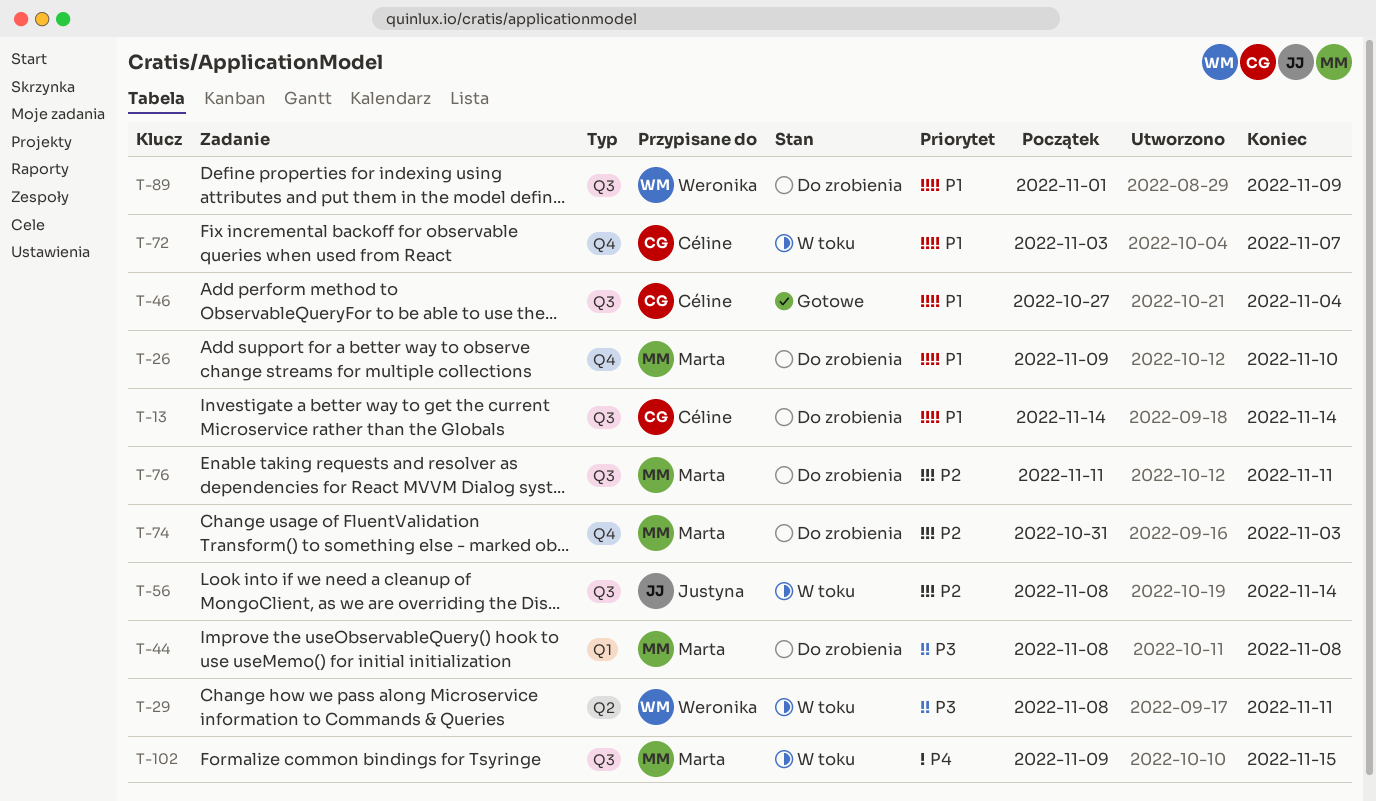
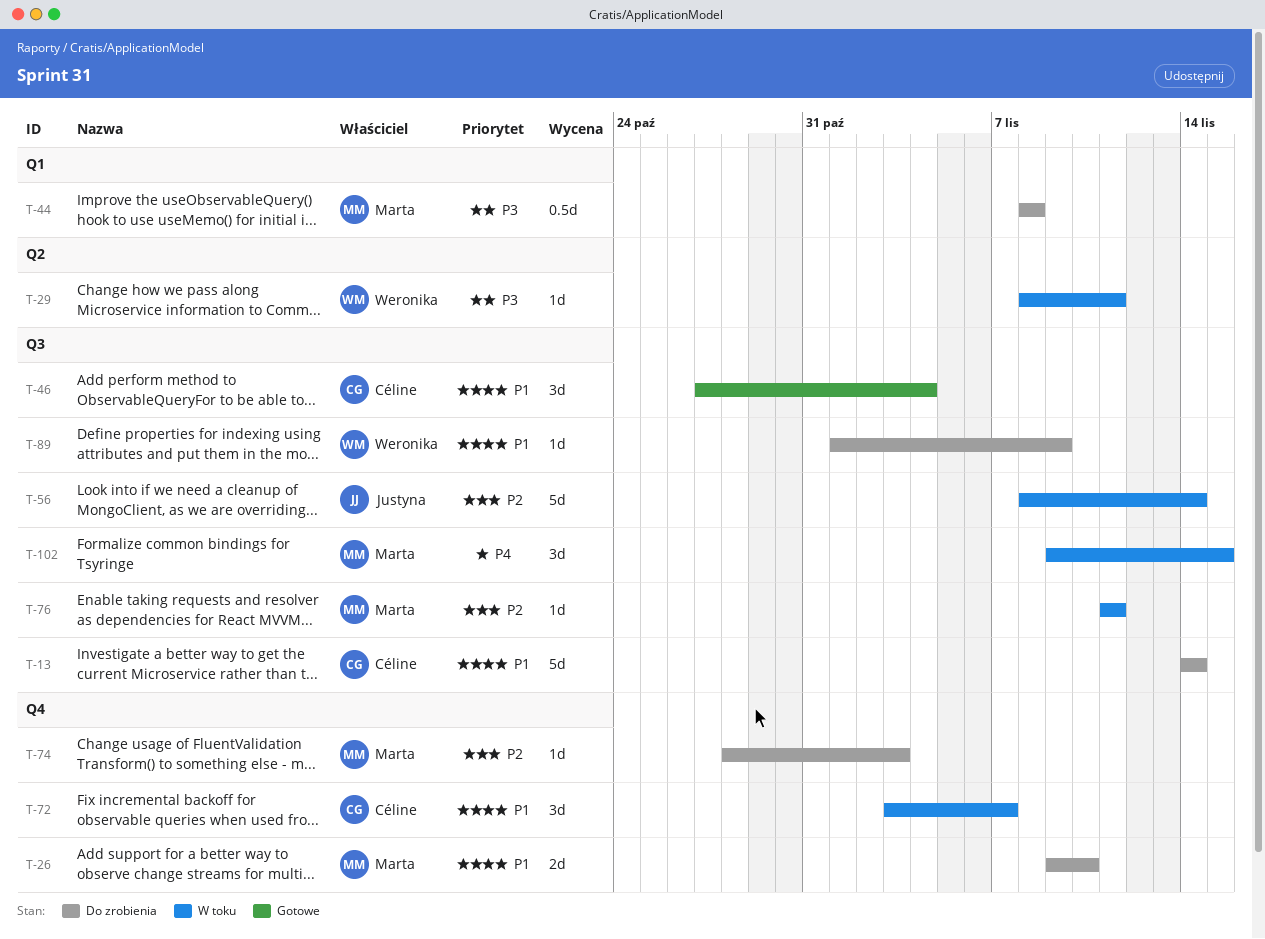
T-74, start: Oct 31 -> Oct 28
T-76, status: Do zrobienia -> W toku

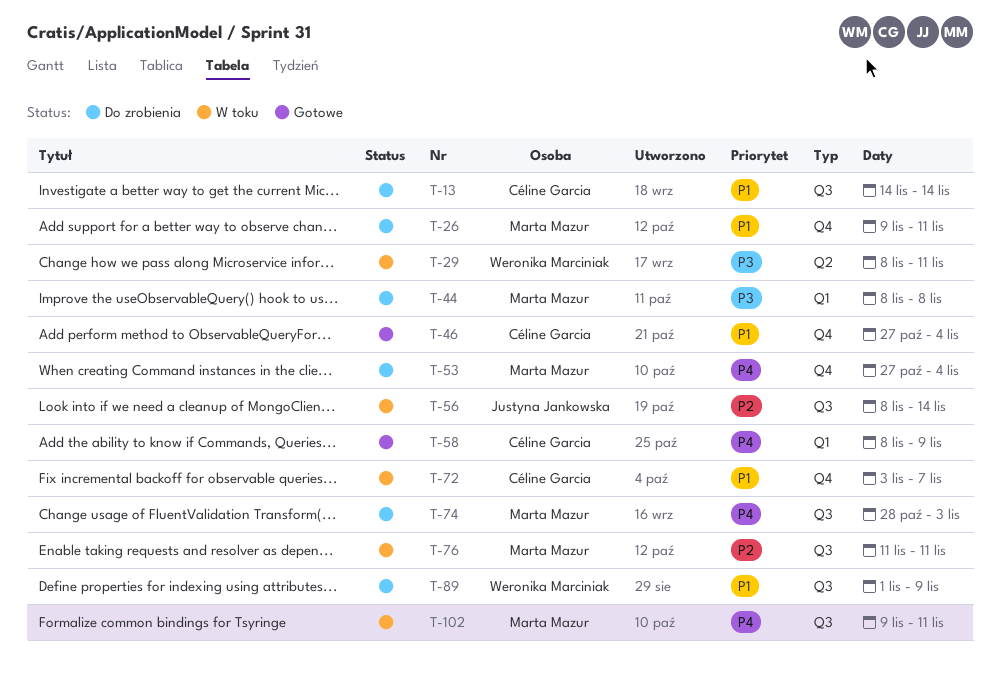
T-26, due: Nov 10 -> Nov 11
T-46, label: Q3 -> Q4
T-53: none -> present
T-58: none -> present
T-74, priority: P2 -> P4
T-74, label: Q4 -> Q3
T-102, due: Nov 15 -> Nov 11

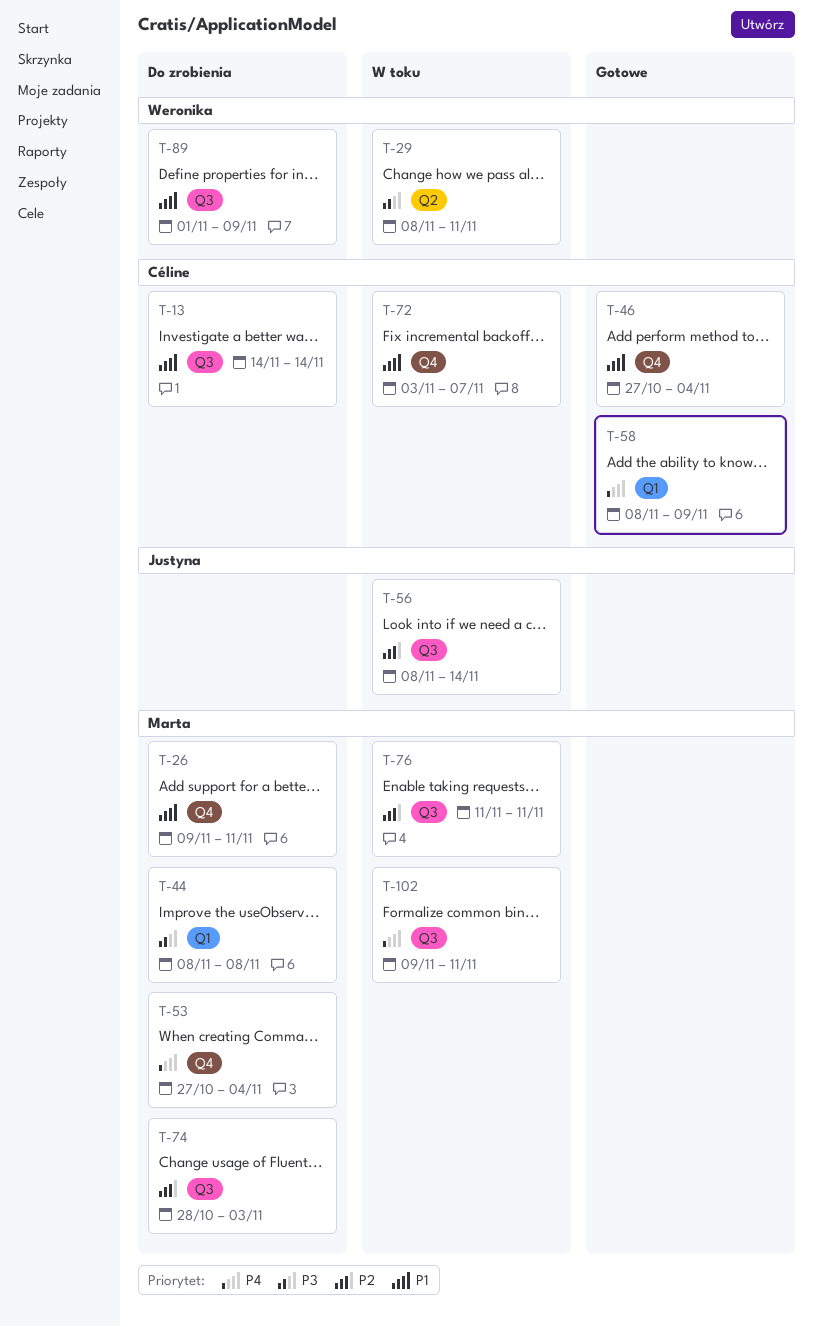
T-74, priority: P4 -> P2

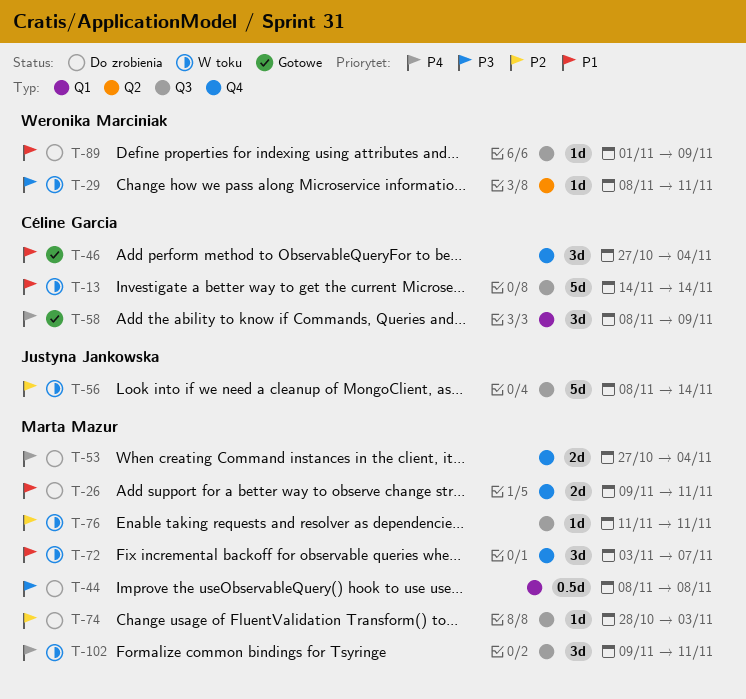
T-13, status: Do zrobienia -> W toku
T-72, owner: Céline Garcia -> Marta Mazur

